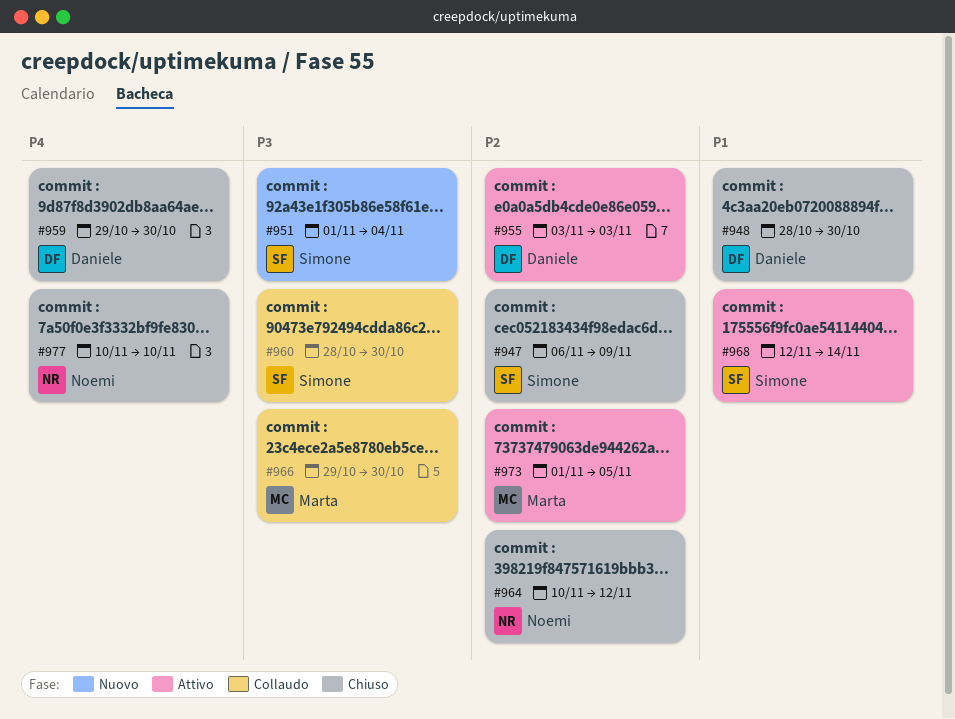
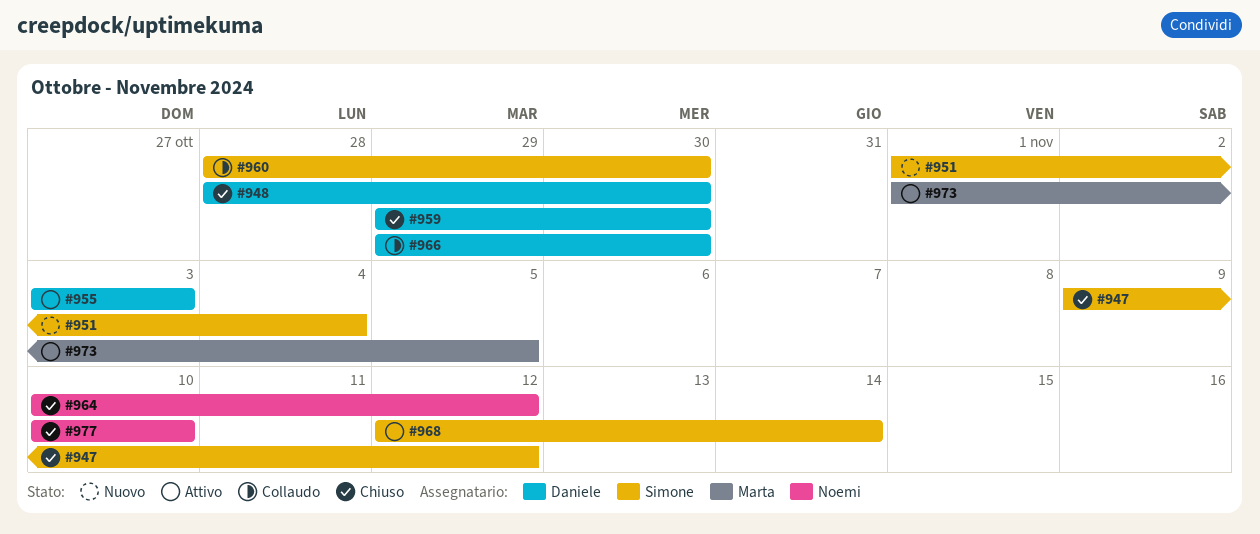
#947, start: Nov 6 -> Nov 9
#947, due: Nov 9 -> Nov 12
#966, owner: Marta -> Daniele

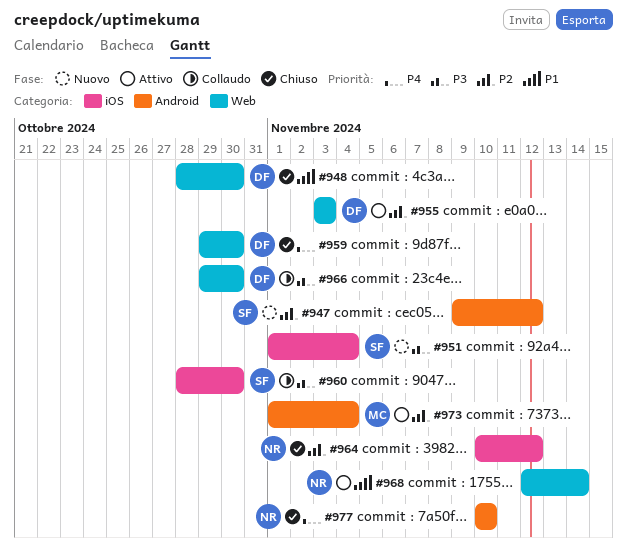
#947, status: Chiuso -> Nuovo
#968, owner: Simone -> Noemi
#973, due: Nov 5 -> Nov 4

